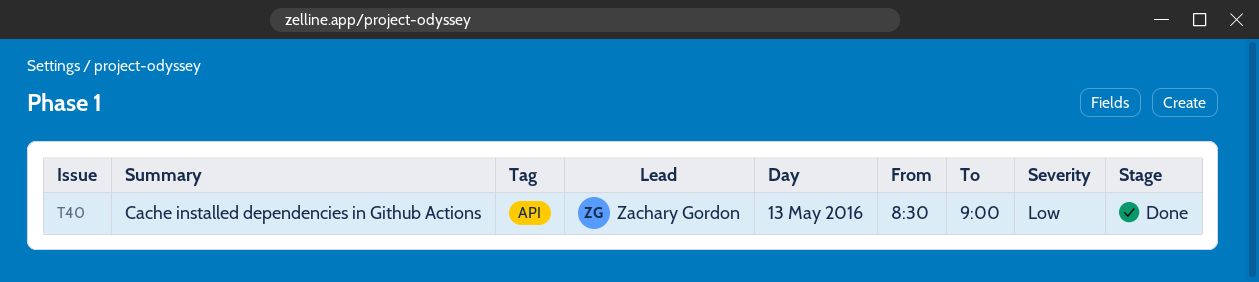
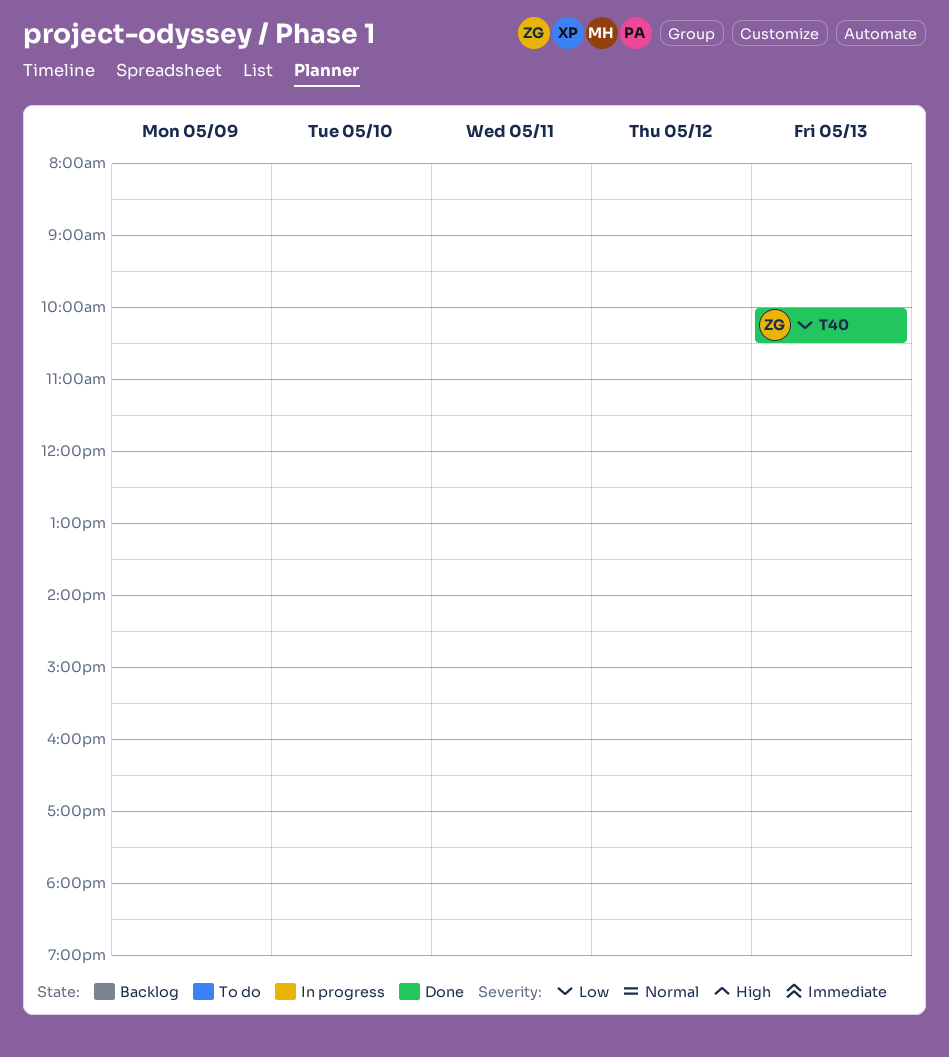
T40, begins: 08:30 -> 10:00
T40, ends: 09:00 -> 10:30

